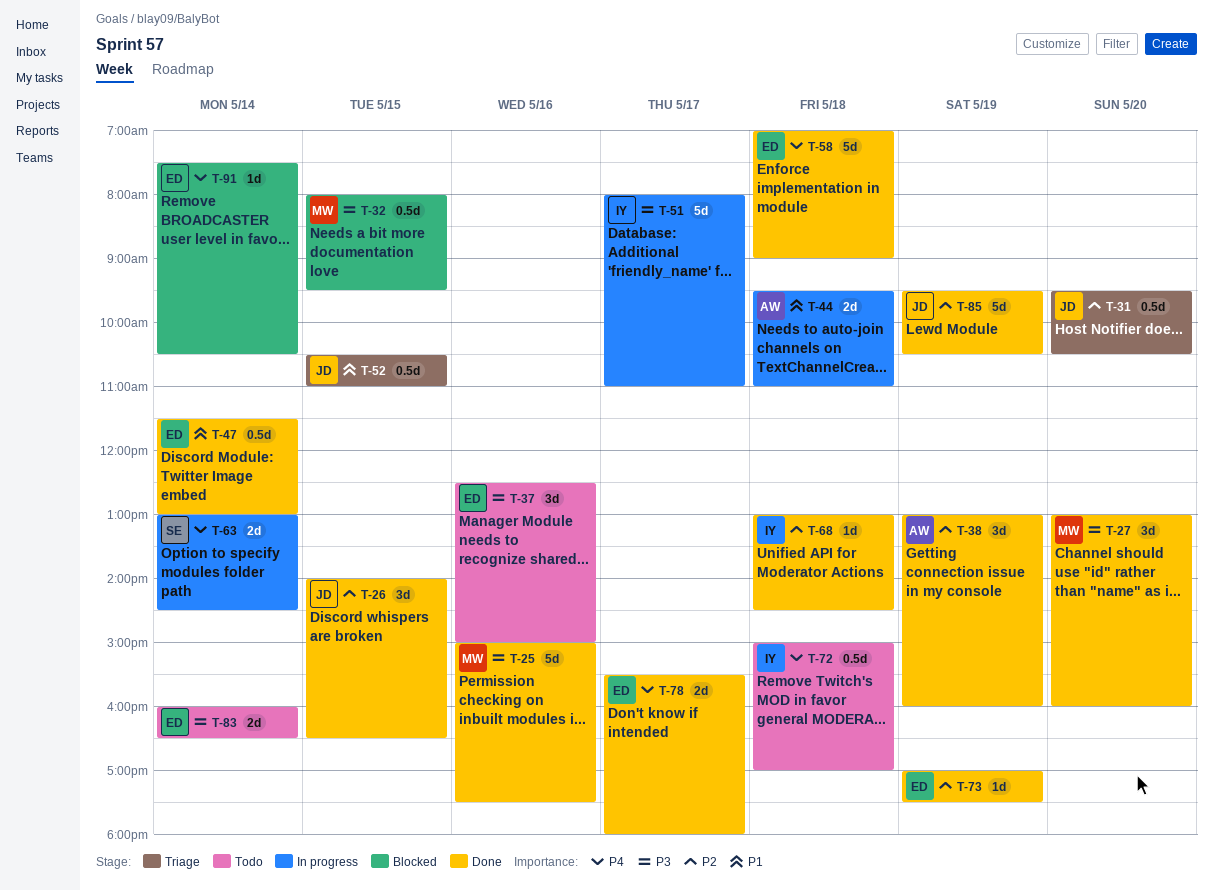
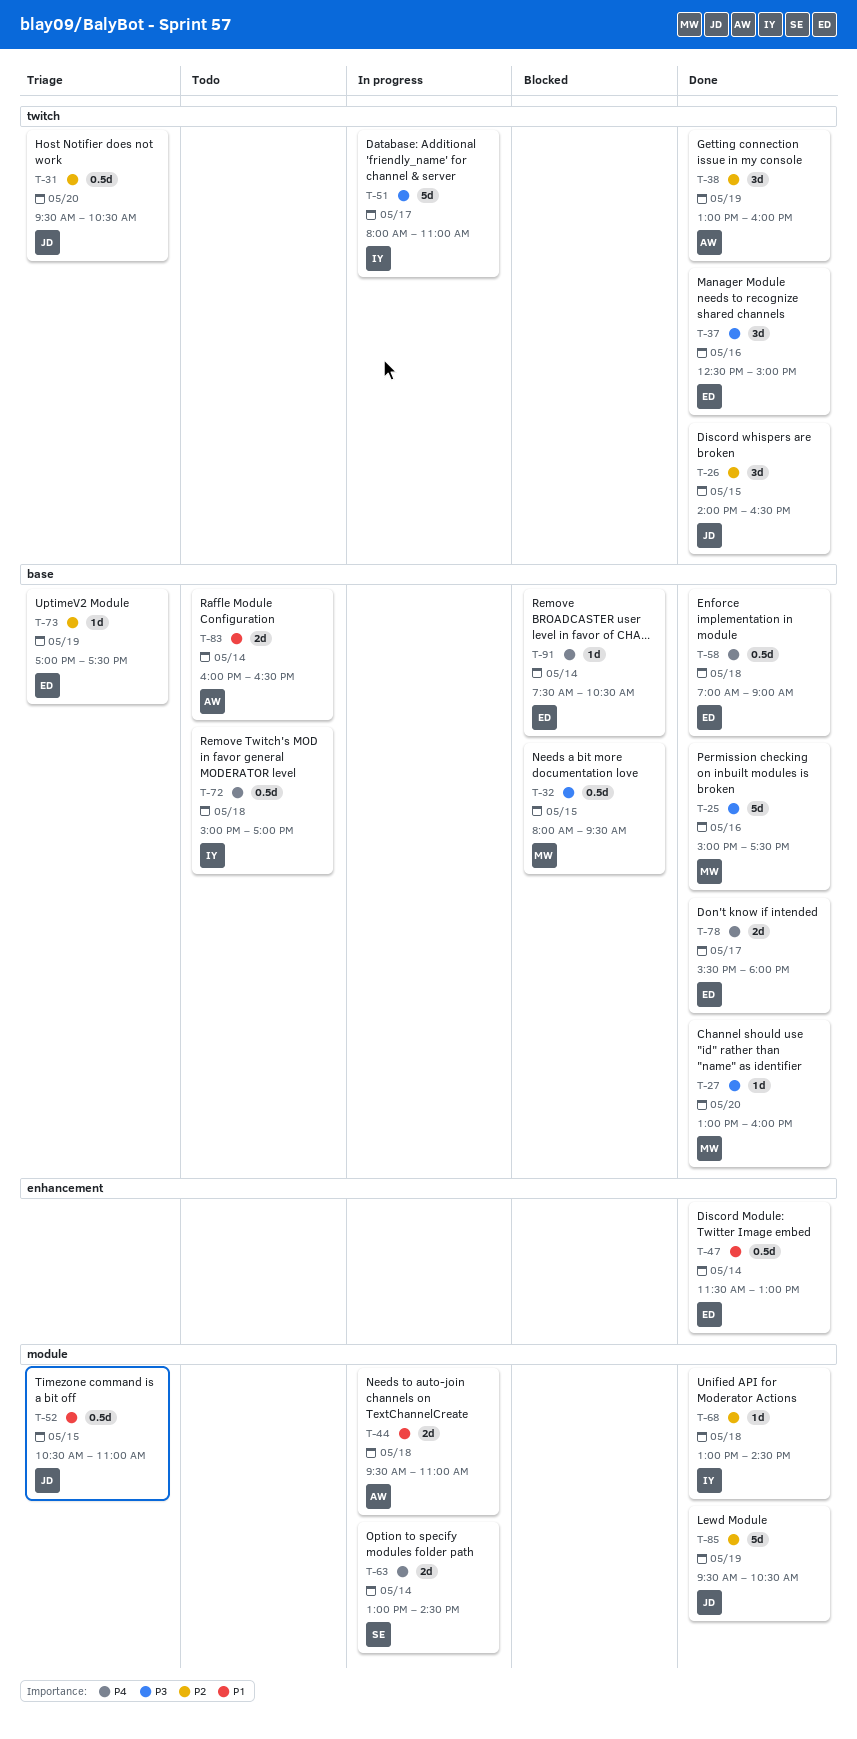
T-27, estimate: 3d -> 1d
T-37, status: Todo -> Done
T-58, estimate: 5d -> 0.5d
T-73, status: Done -> Triage
T-83, owner: ED -> AW
T-83, priority: P3 -> P1

